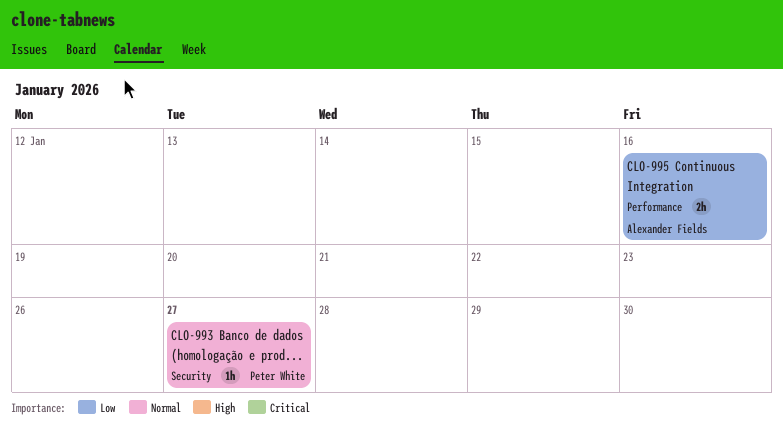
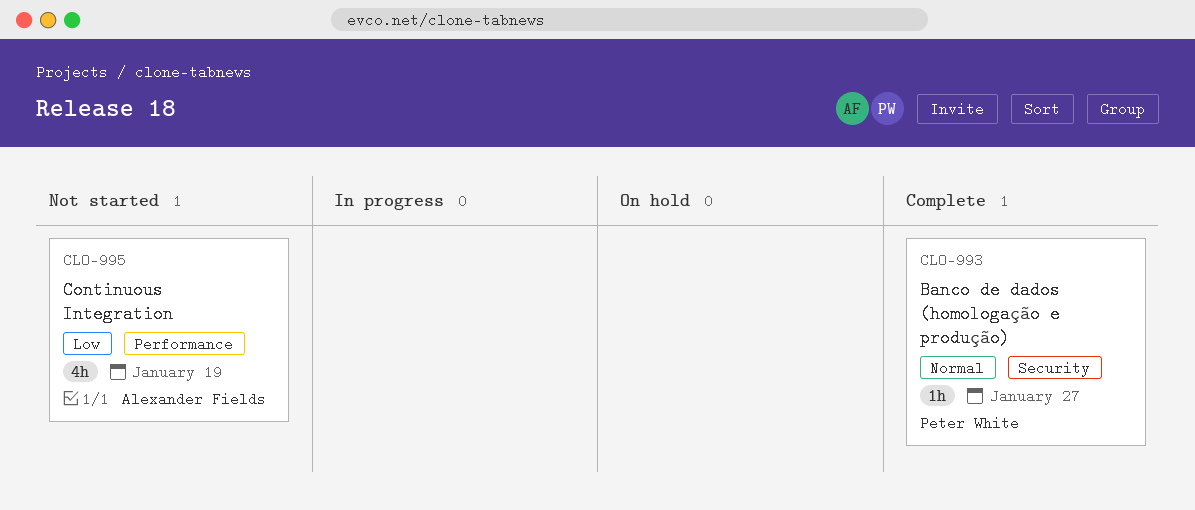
CLO-995, estimate: 2h -> 4h
CLO-995, due: Jan 16 -> Jan 19

